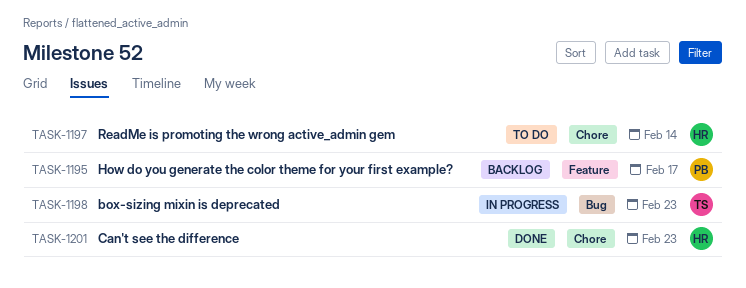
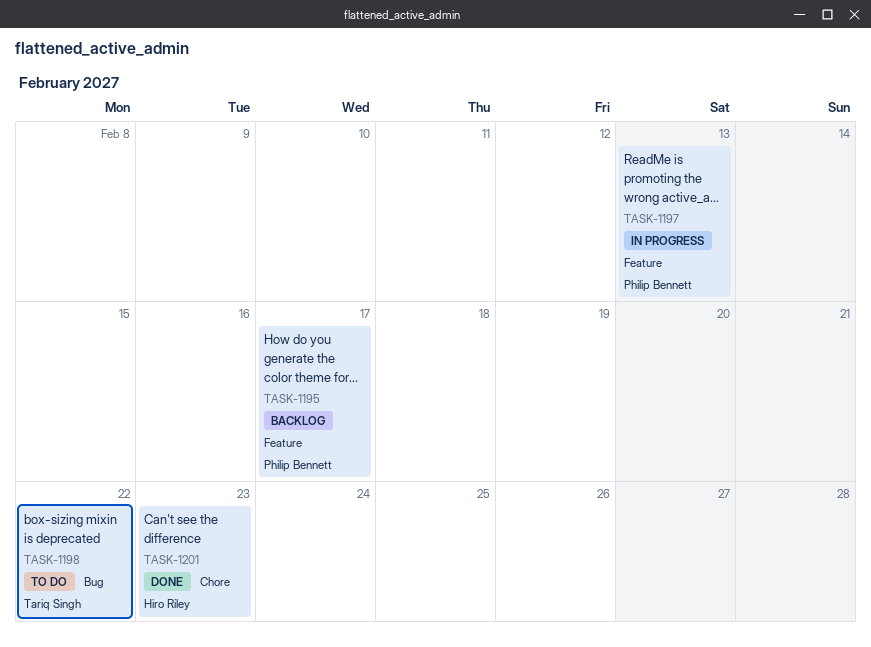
TASK-1197, status: To do -> In progress
TASK-1197, owner: Hiro Riley -> Philip Bennett
TASK-1197, label: Chore -> Feature
TASK-1197, due: Feb 14 -> Feb 13
TASK-1198, status: In progress -> To do
TASK-1198, due: Feb 23 -> Feb 22

